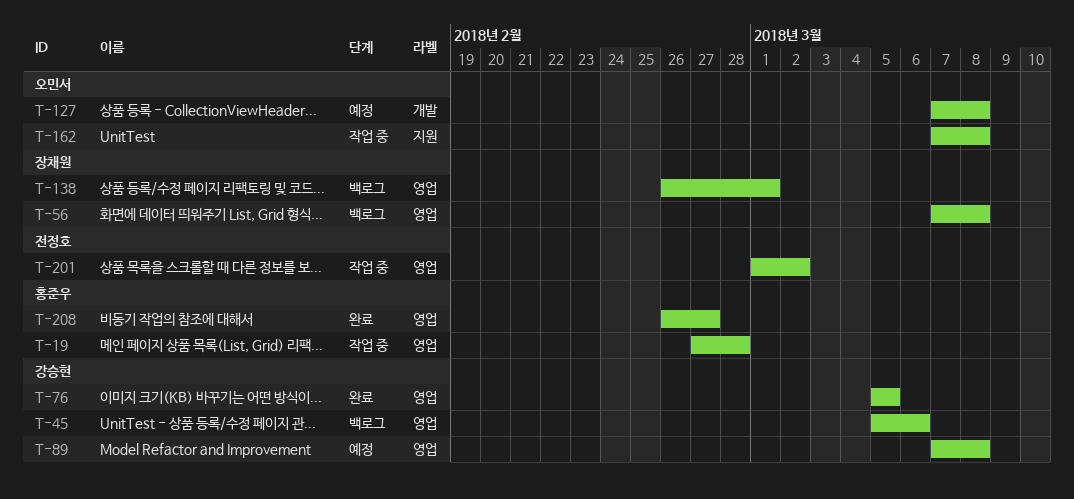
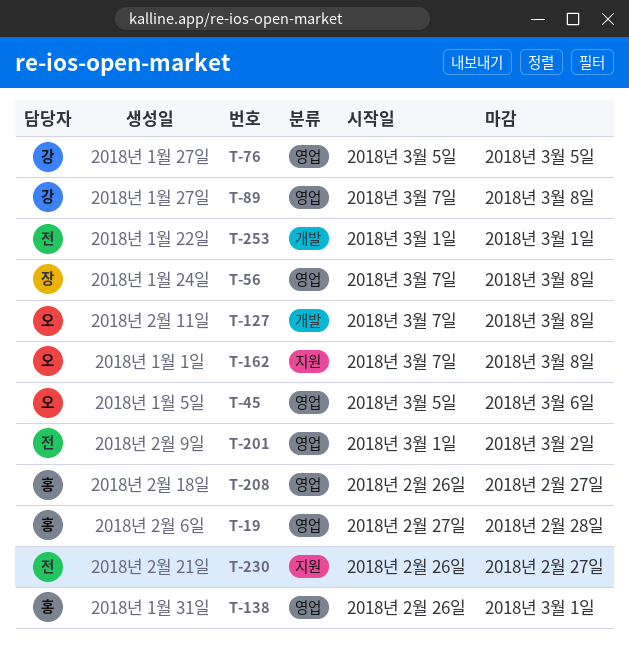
T-45, owner: 강승현 -> 오민서
T-138, owner: 장채원 -> 홍준우
T-230: none -> present
T-253: none -> present

